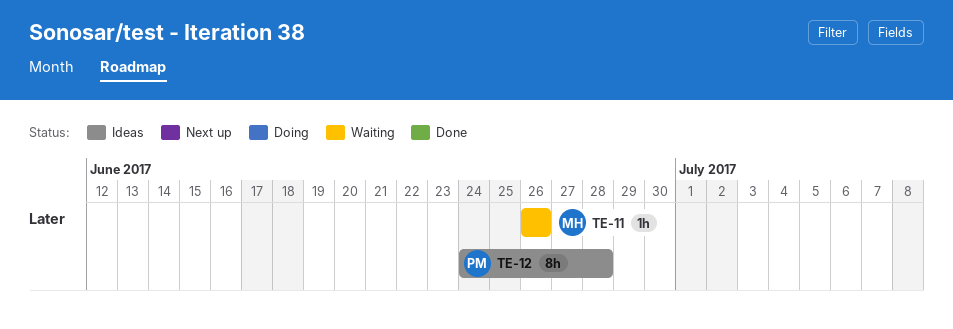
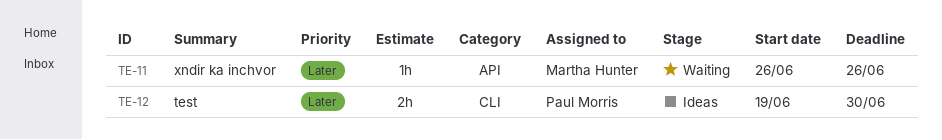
TE-12, estimate: 8h -> 2h
TE-12, start: Jun 24 -> Jun 19
TE-12, due: Jun 28 -> Jun 30

